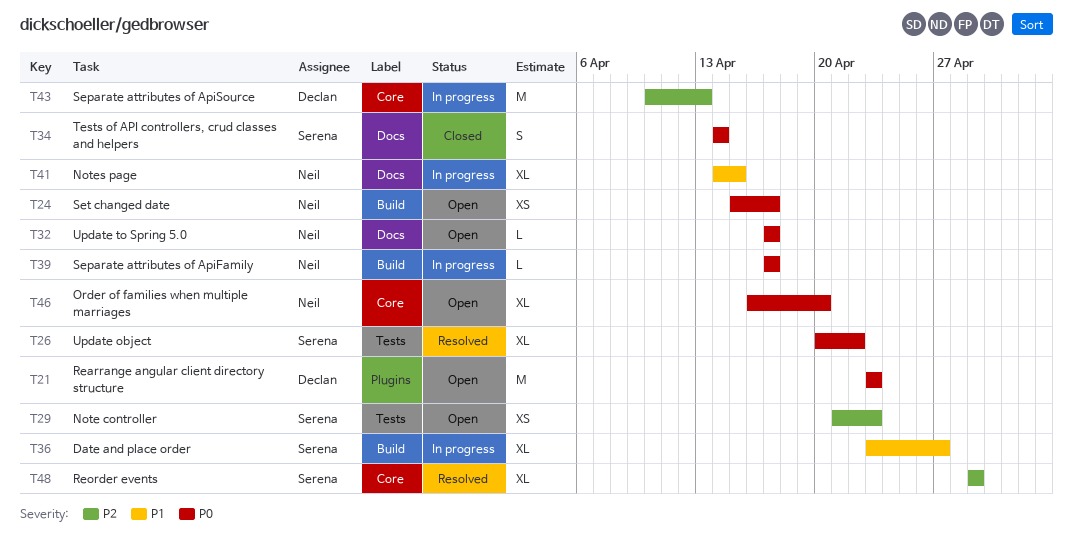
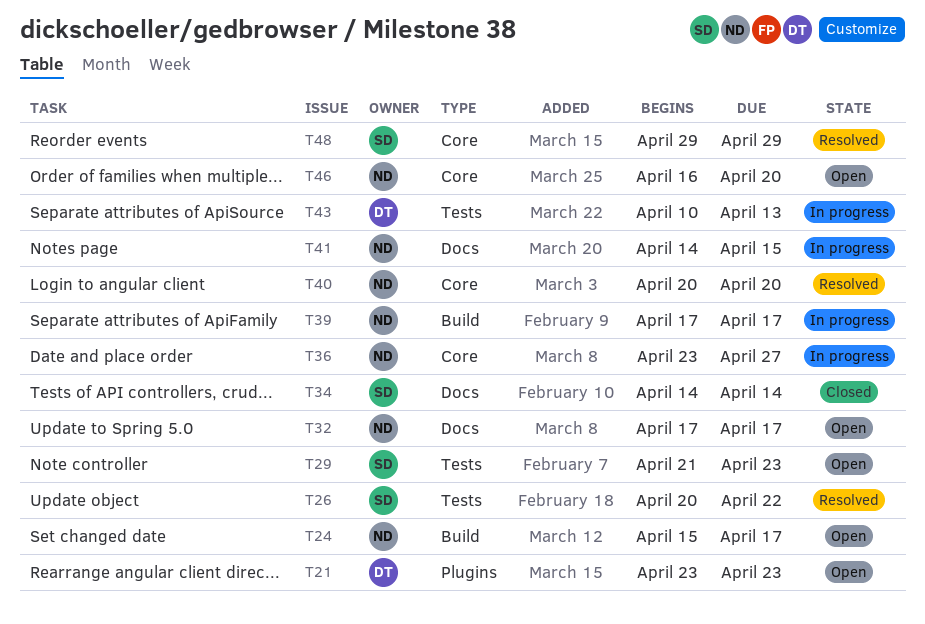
T36, owner: Serena -> Neil
T36, label: Build -> Core
T40: none -> present
T43, label: Core -> Tests

